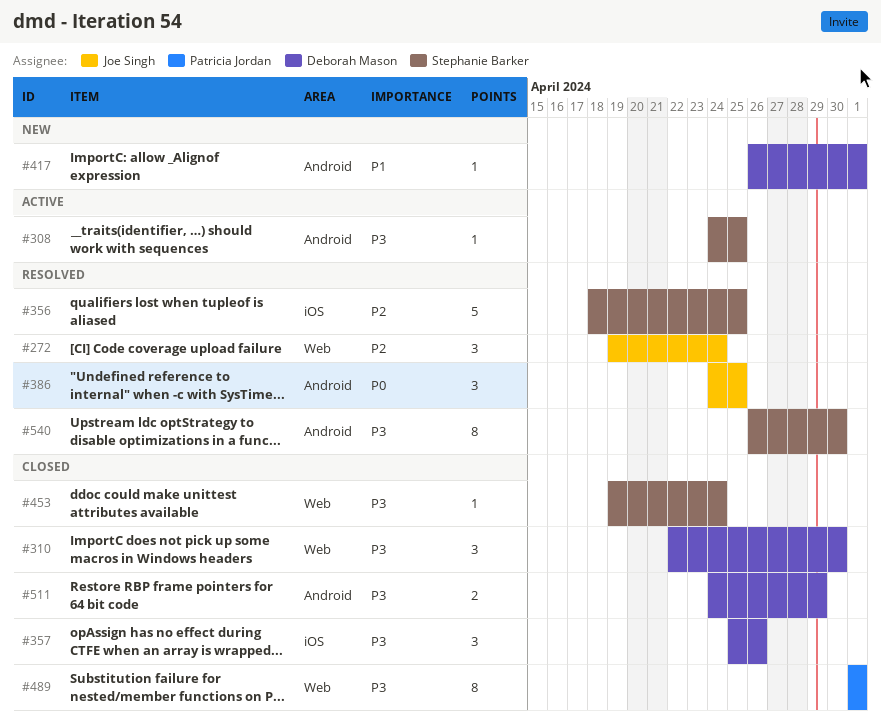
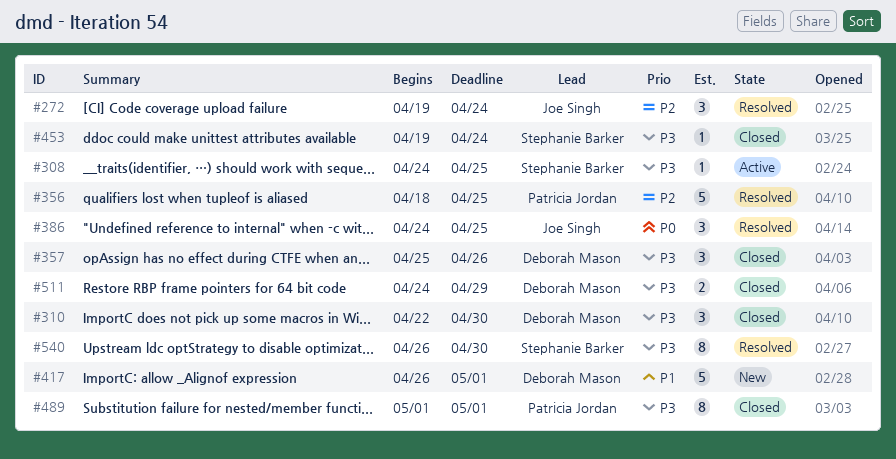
#356, owner: Stephanie Barker -> Patricia Jordan
#417, estimate: 1 -> 5

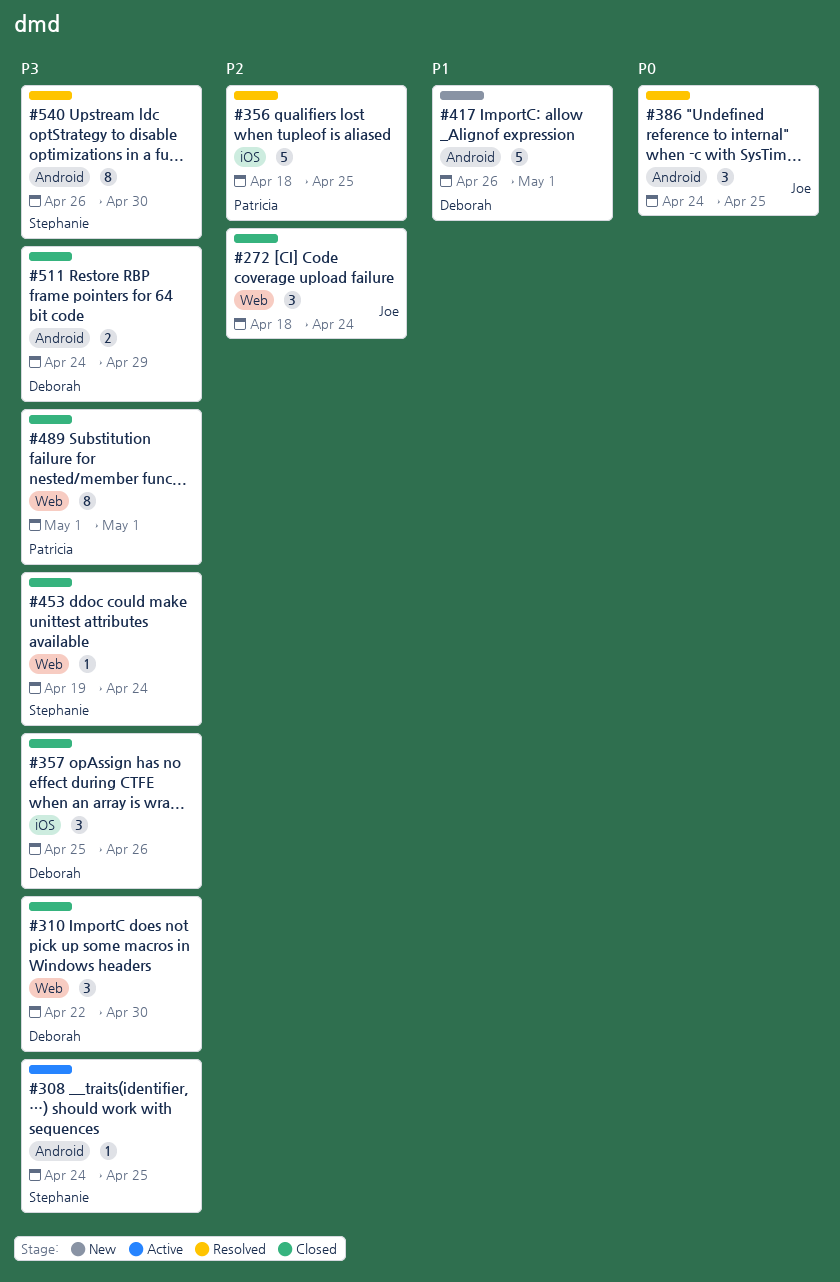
#272, status: Resolved -> Closed
#272, start: Apr 19 -> Apr 18

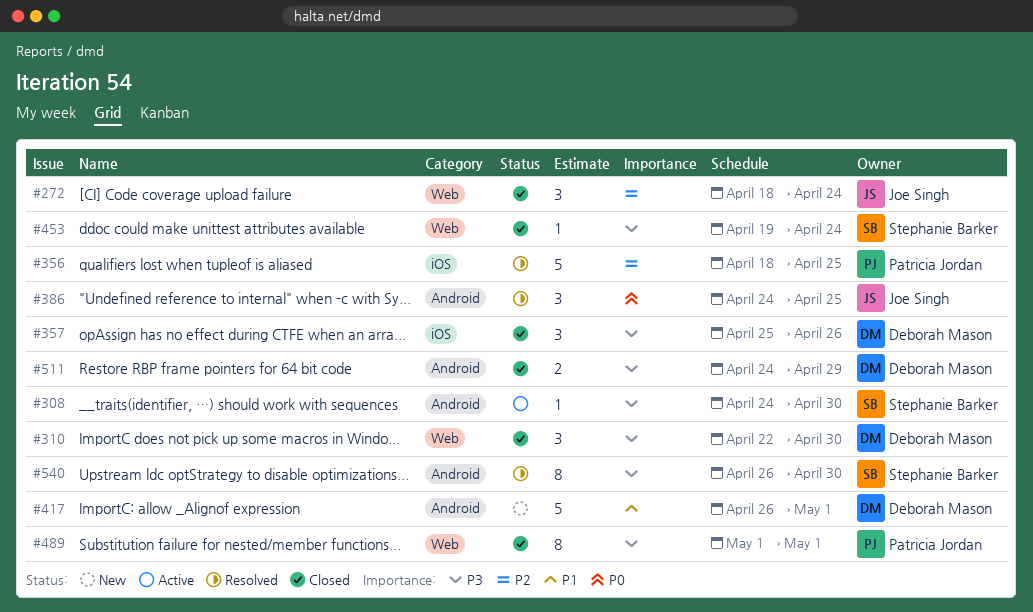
#308, due: Apr 25 -> Apr 30

